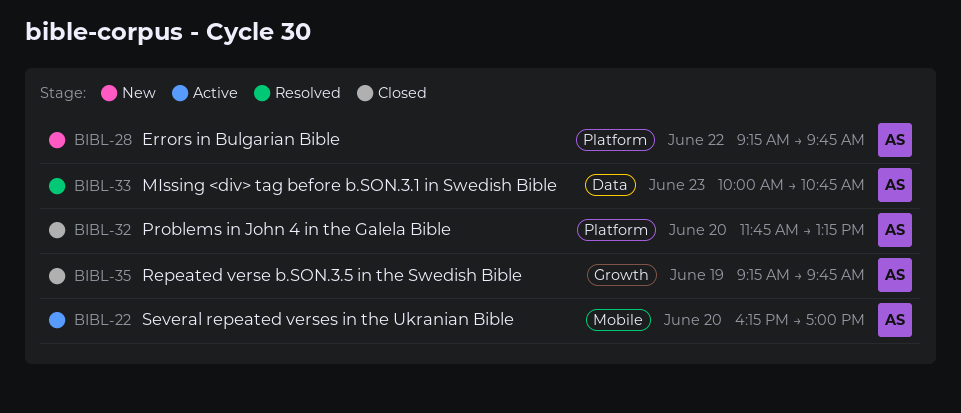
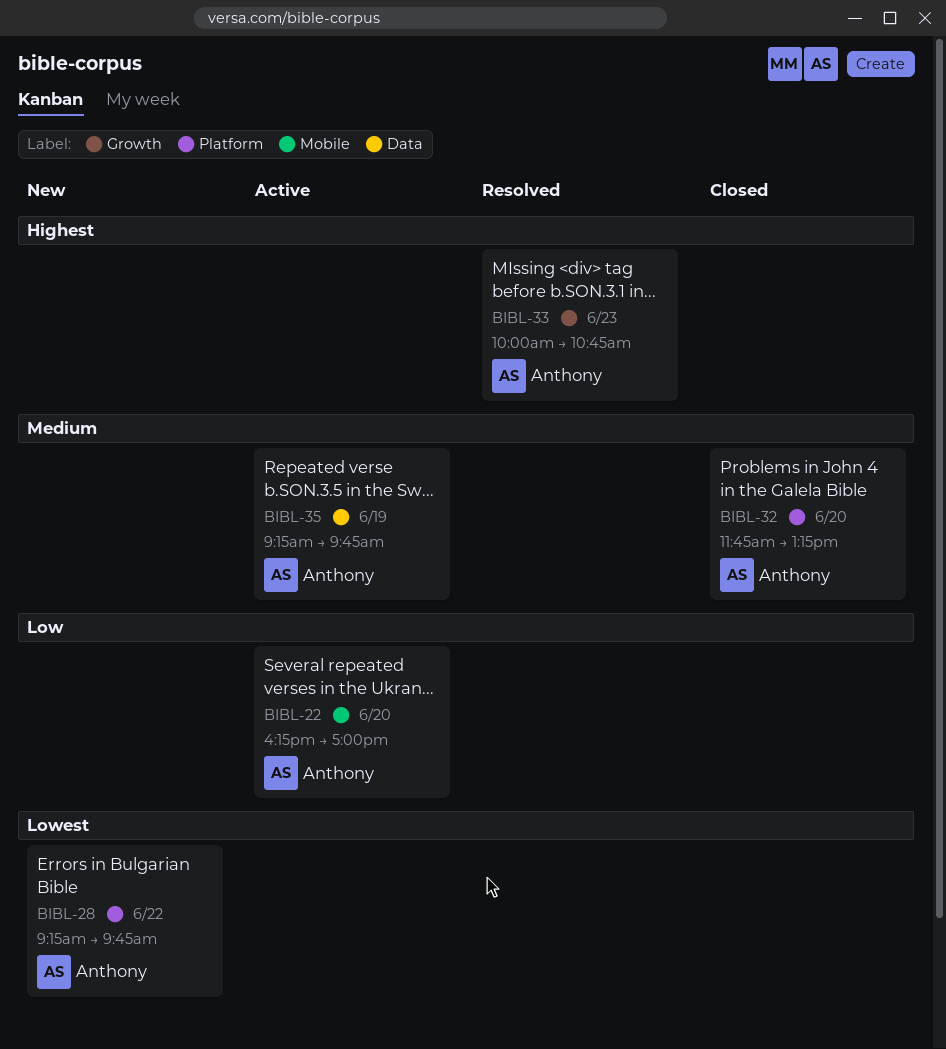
BIBL-33, label: Data -> Growth
BIBL-35, status: Closed -> Active
BIBL-35, label: Growth -> Data

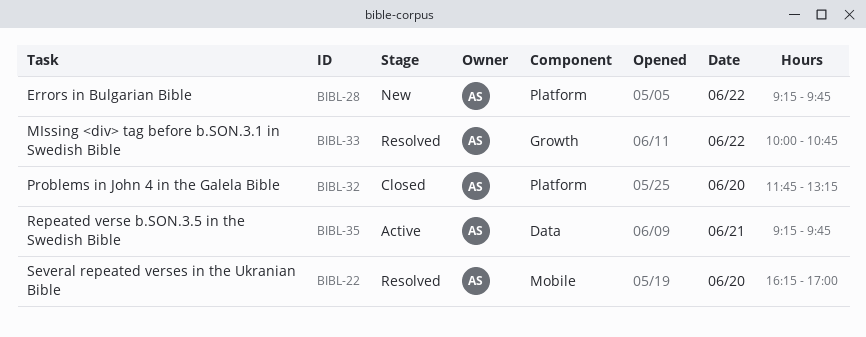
BIBL-22, status: Active -> Resolved
BIBL-33, day: Jun 23 -> Jun 22
BIBL-35, day: Jun 19 -> Jun 21

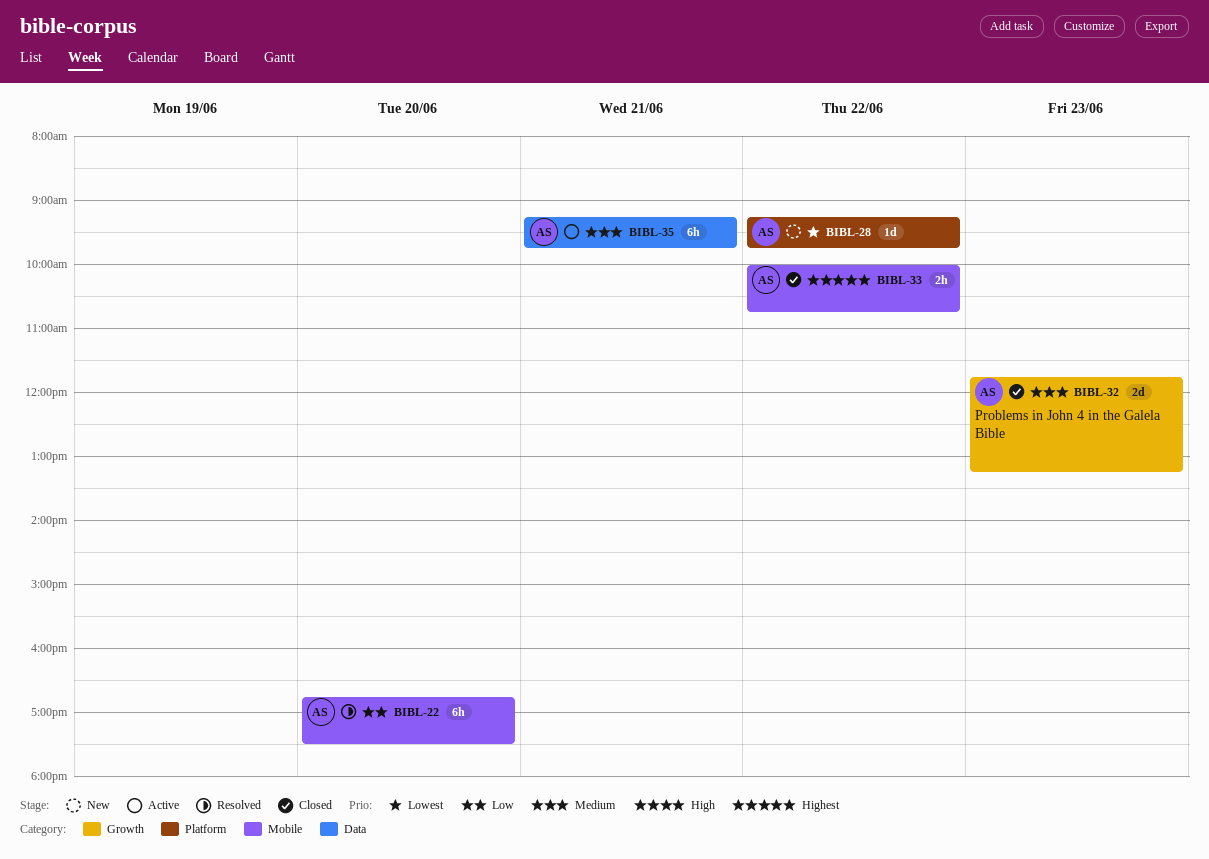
BIBL-22, begins: 16:15 -> 16:45
BIBL-22, ends: 17:00 -> 17:30
BIBL-32, label: Platform -> Growth
BIBL-32, day: Jun 20 -> Jun 23
BIBL-33, status: Resolved -> Closed
BIBL-33, label: Growth -> Mobile

